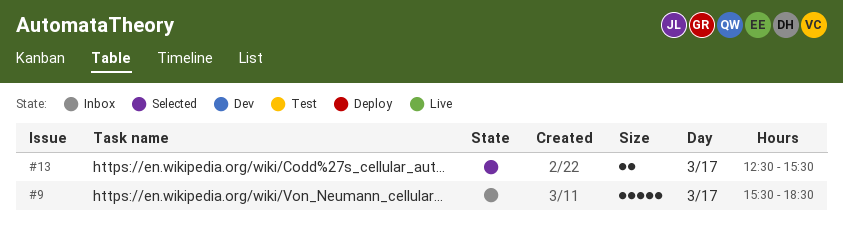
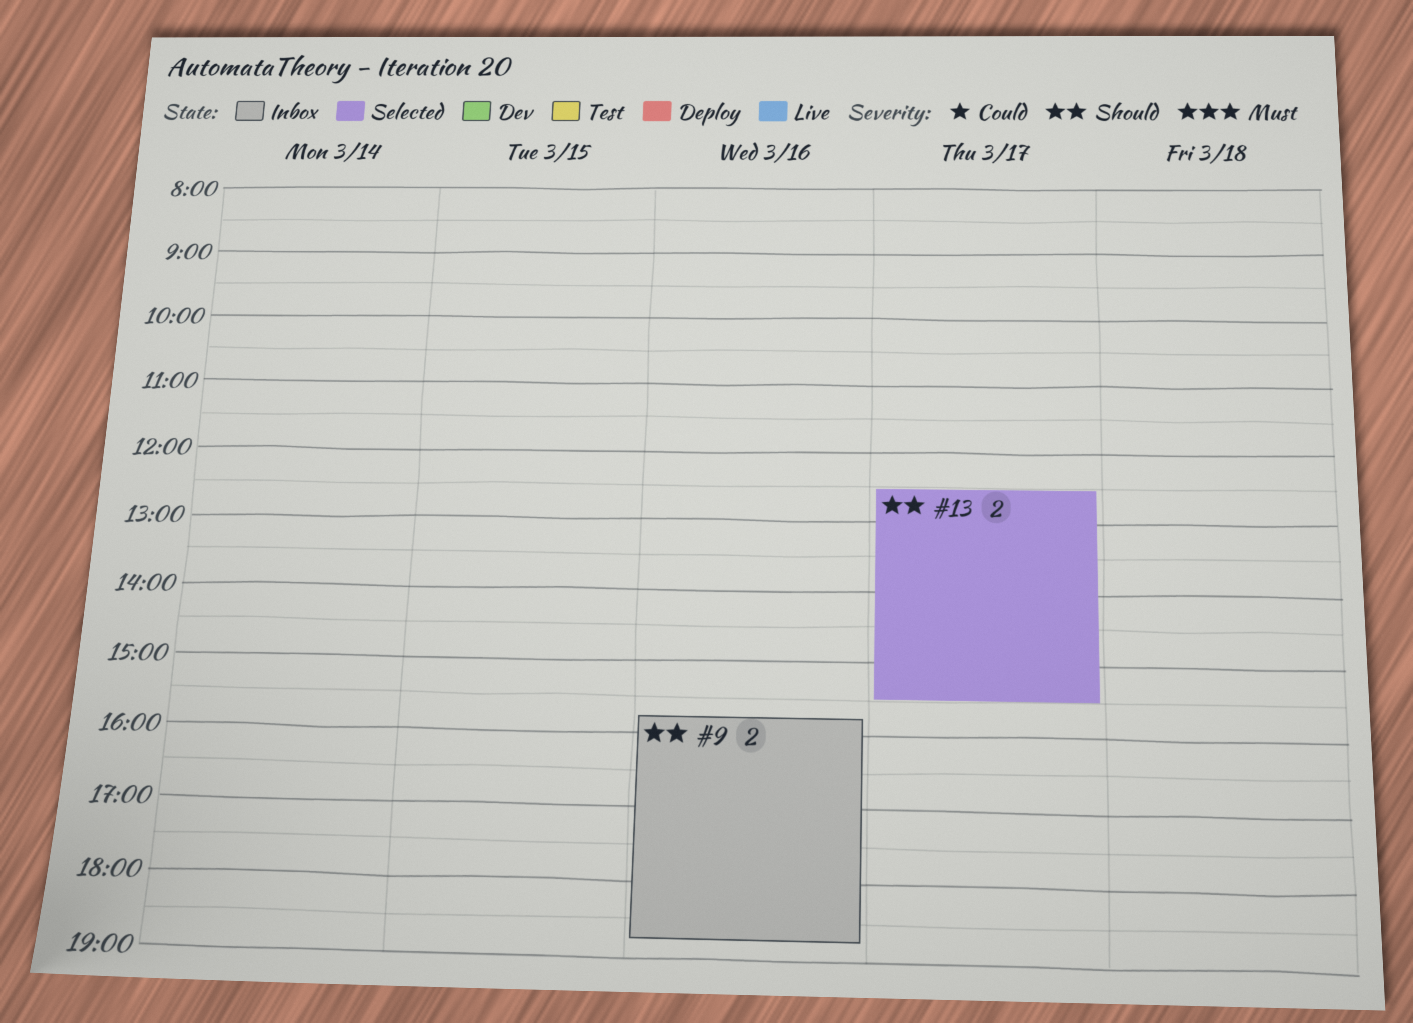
#9, estimate: 5 -> 2
#9, day: Mar 17 -> Mar 16
#9, begins: 15:30 -> 15:45
#9, ends: 18:30 -> 18:45

